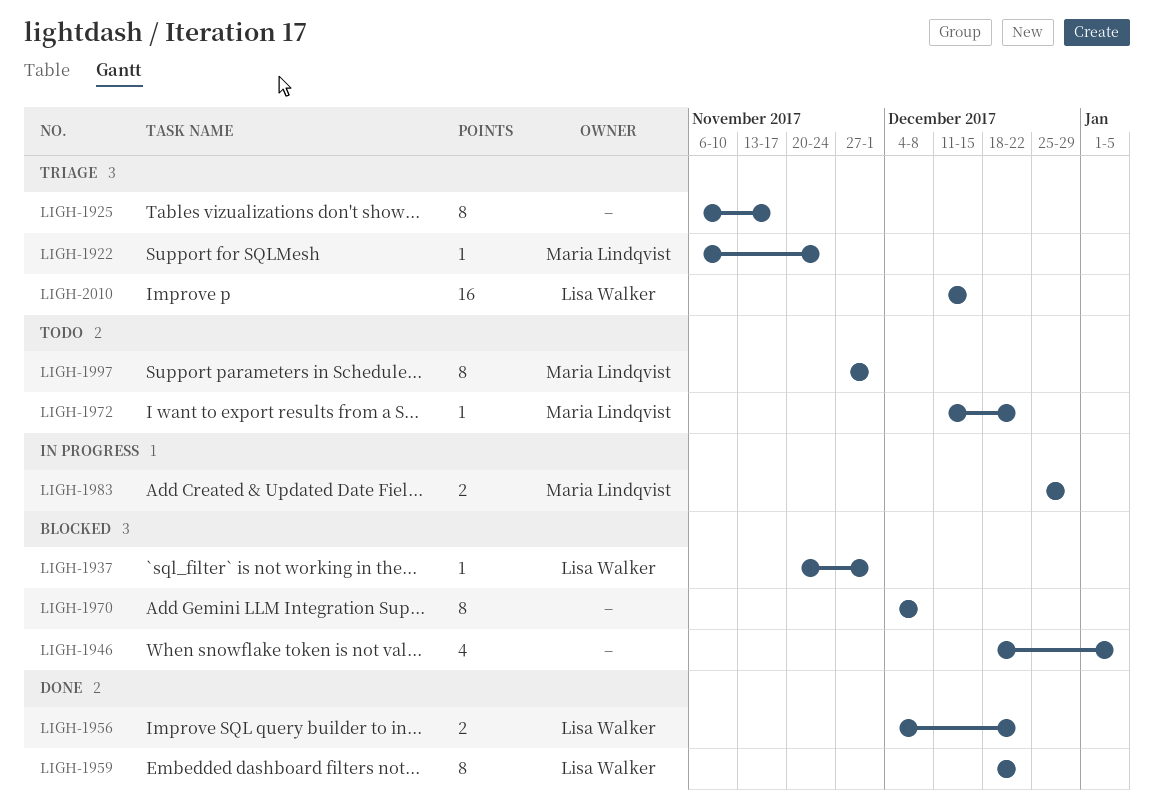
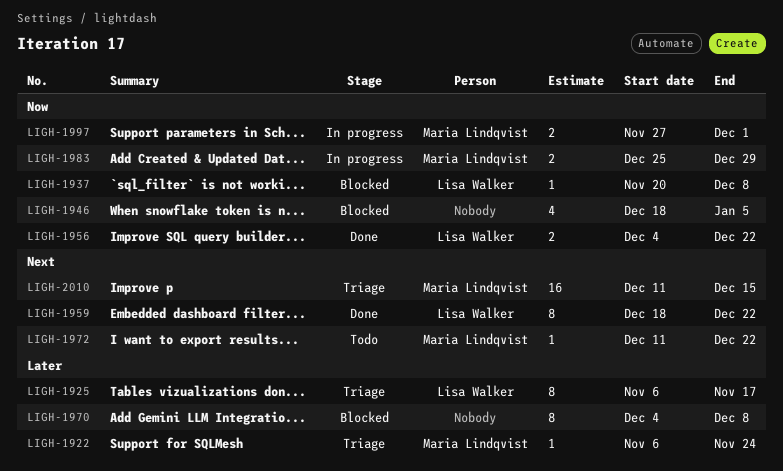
LIGH-1925, owner: none -> Lisa Walker
LIGH-1937, due: Dec 1 -> Dec 8
LIGH-1997, status: Todo -> In progress
LIGH-1997, estimate: 8 -> 2
LIGH-2010, owner: Lisa Walker -> Maria Lindqvist

